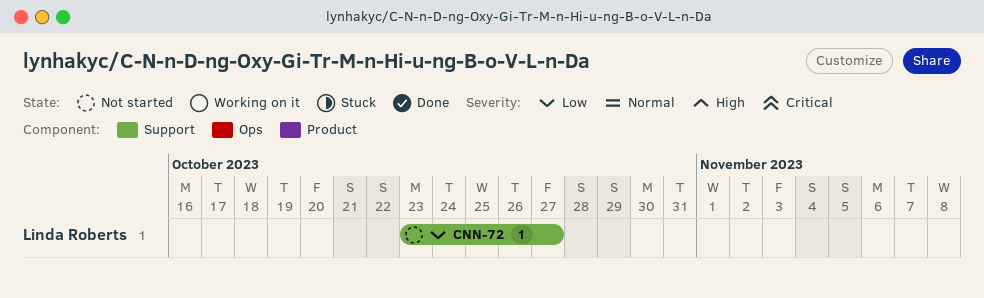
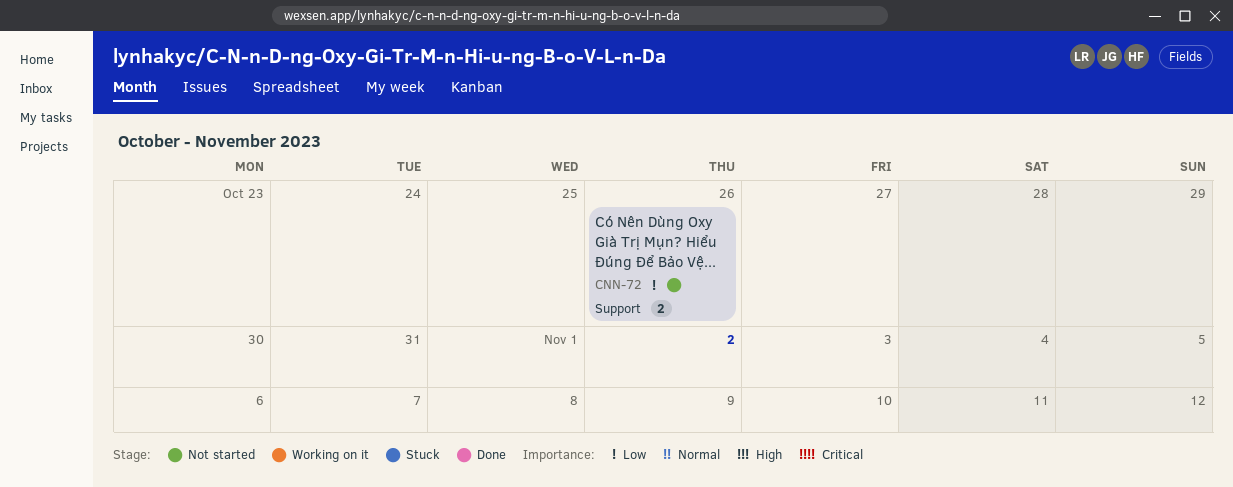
CNN-72, estimate: 1 -> 2
CNN-72, due: Oct 27 -> Oct 26

